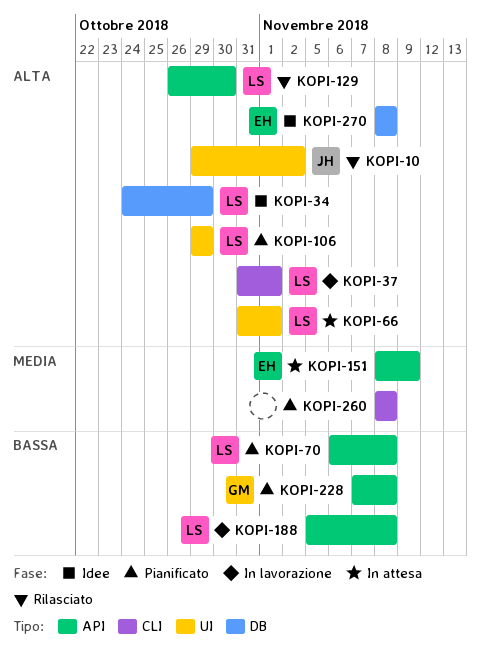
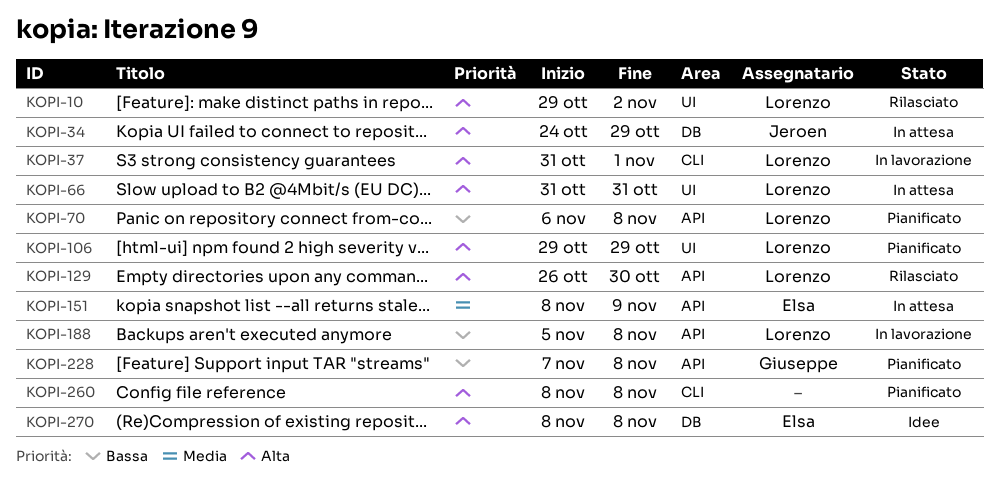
KOPI-10, owner: Jeroen -> Lorenzo
KOPI-34, status: Idee -> In attesa
KOPI-34, owner: Lorenzo -> Jeroen
KOPI-66, due: Nov 1 -> Oct 31
KOPI-260, priority: Media -> Alta

